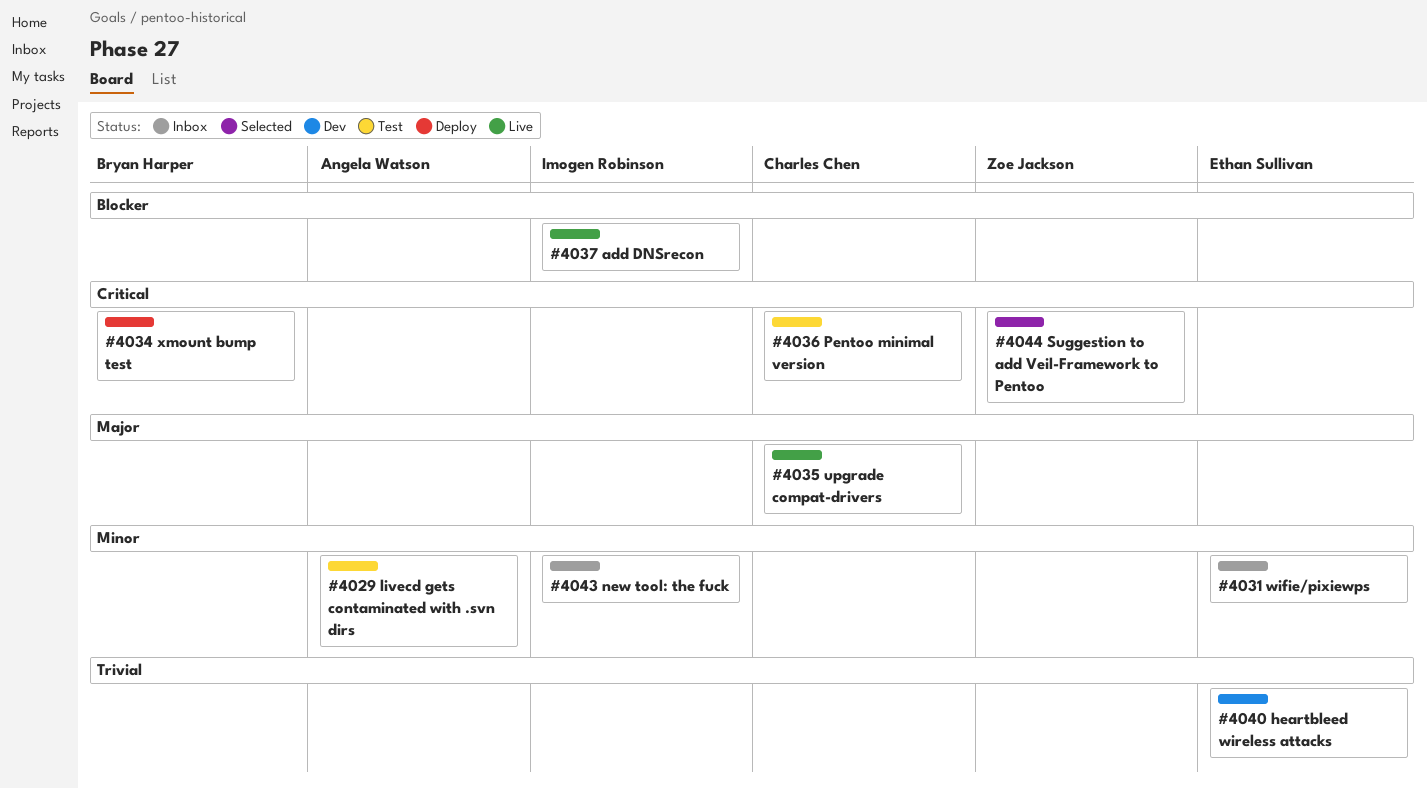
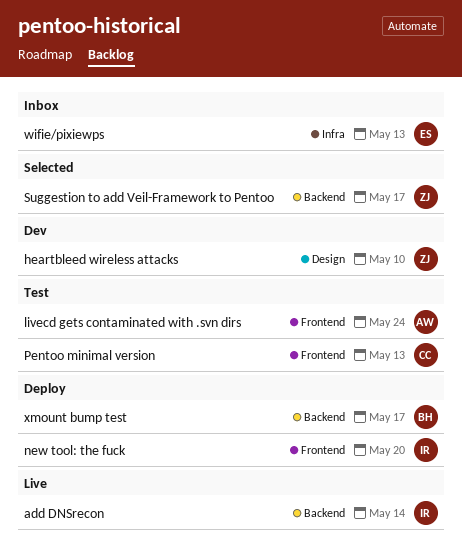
heartbleed wireless attacks, owner: Ethan Sullivan -> Zoe Jackson
new tool: the fuck, status: Inbox -> Deploy
upgrade compat-drivers: present -> none

